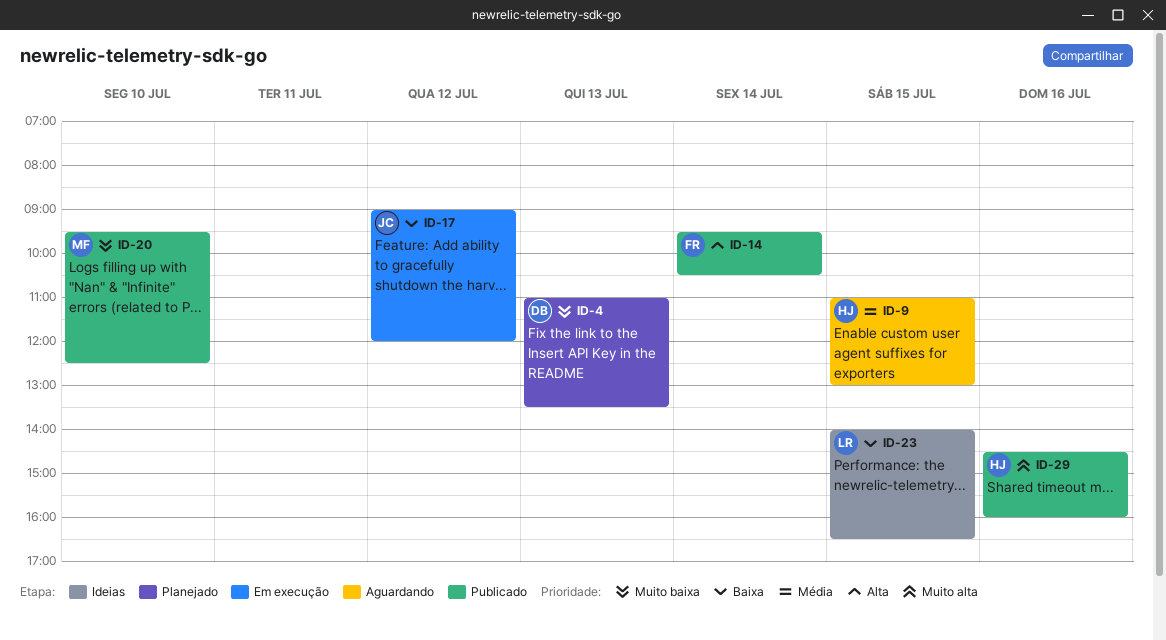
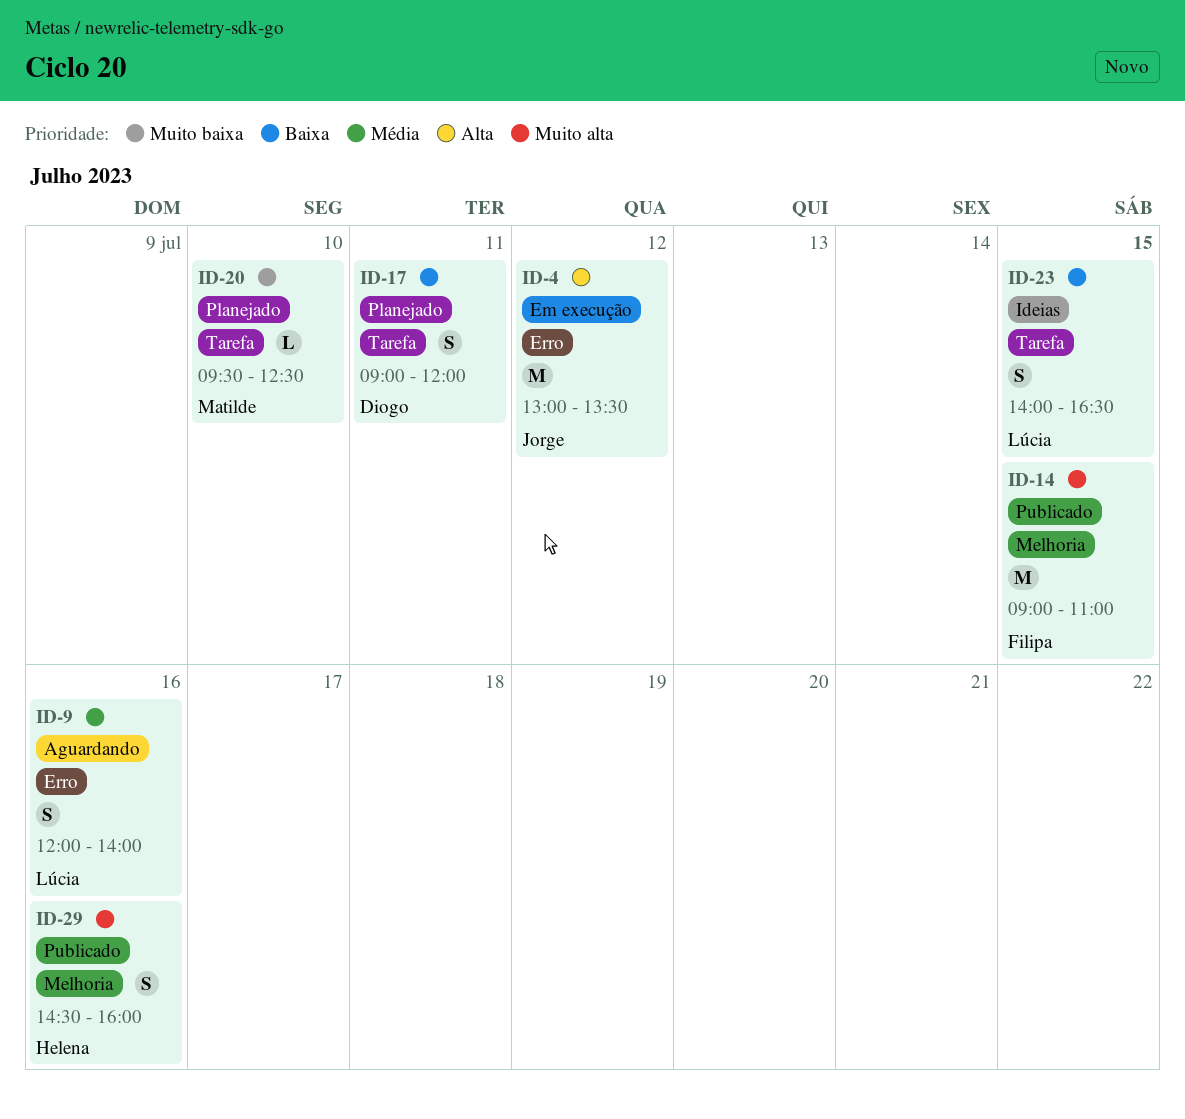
ID-4, status: Planejado -> Em execução
ID-4, owner: Diogo -> Jorge
ID-4, priority: Muito baixa -> Alta
ID-4, day: Jul 13 -> Jul 12
ID-4, begins: 11:00 -> 13:00
ID-9, owner: Helena -> Lúcia
ID-9, day: Jul 15 -> Jul 16
ID-9, begins: 11:00 -> 12:00
ID-9, ends: 13:00 -> 14:00
ID-14, priority: Alta -> Muito alta
ID-14, day: Jul 14 -> Jul 15
ID-14, begins: 09:30 -> 09:00
ID-14, ends: 10:30 -> 11:00
ID-17, status: Em execução -> Planejado
ID-17, owner: Jorge -> Diogo
ID-17, day: Jul 12 -> Jul 11
ID-20, status: Publicado -> Planejado

